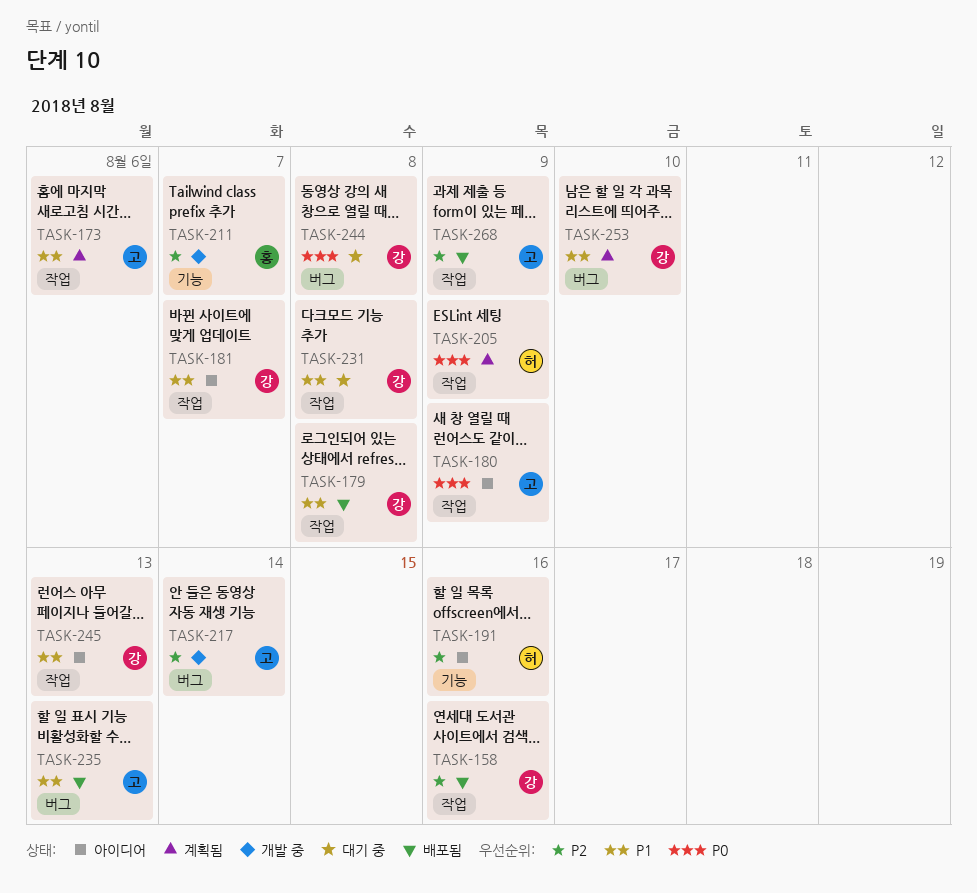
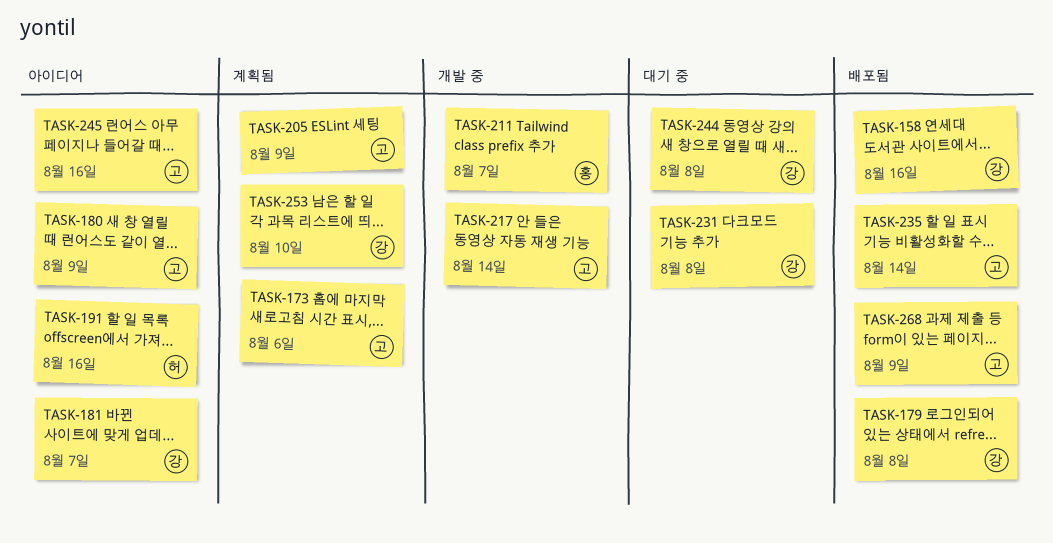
TASK-205, owner: 허 -> 고
TASK-235, due: Aug 13 -> Aug 14
TASK-245, owner: 강 -> 고
TASK-245, due: Aug 13 -> Aug 16

